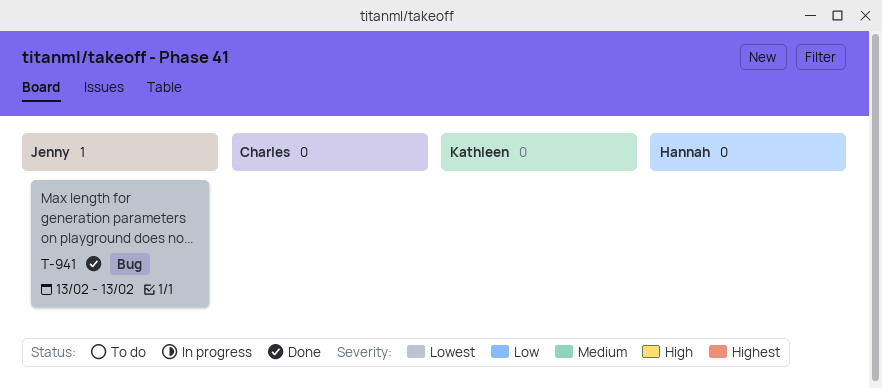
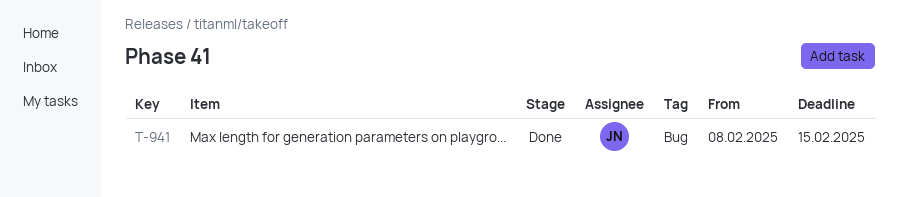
T-941, start: Feb 13 -> Feb 8
T-941, due: Feb 13 -> Feb 15

